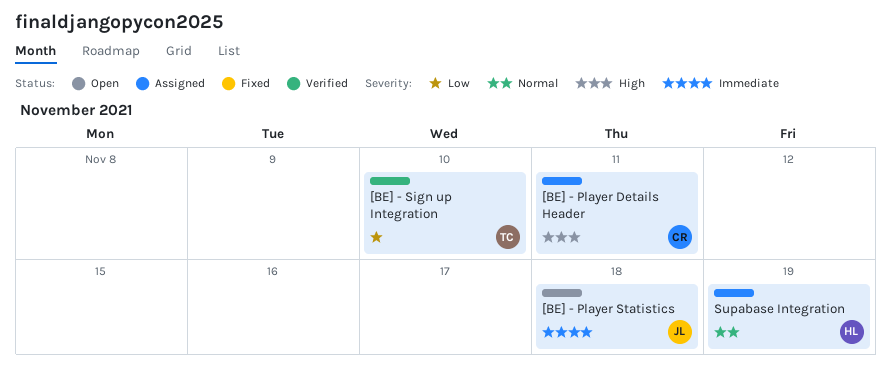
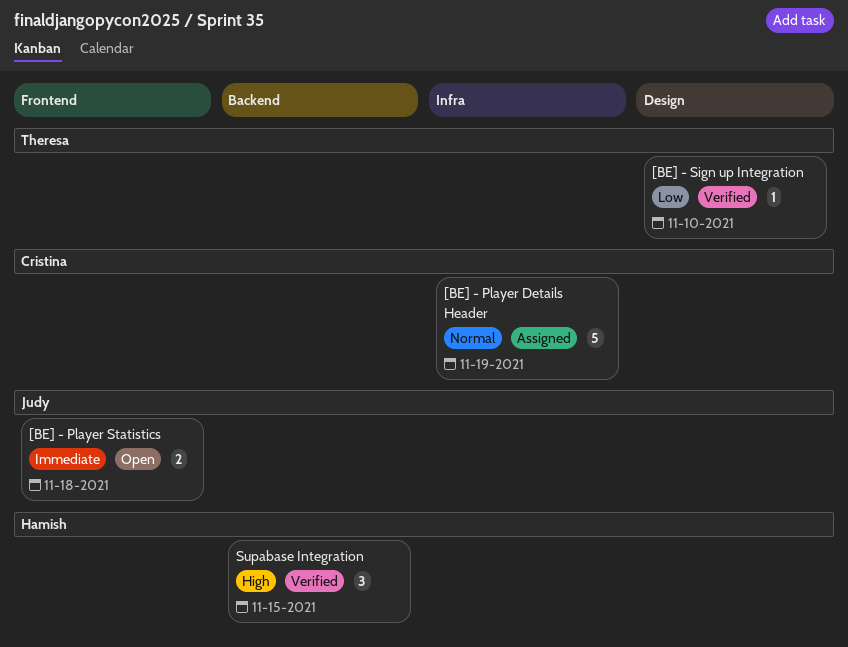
[BE] - Player Details Header, priority: High -> Normal
[BE] - Player Details Header, due: Nov 11 -> Nov 19
Supabase Integration, status: Assigned -> Verified
Supabase Integration, priority: Normal -> High
Supabase Integration, due: Nov 19 -> Nov 15

